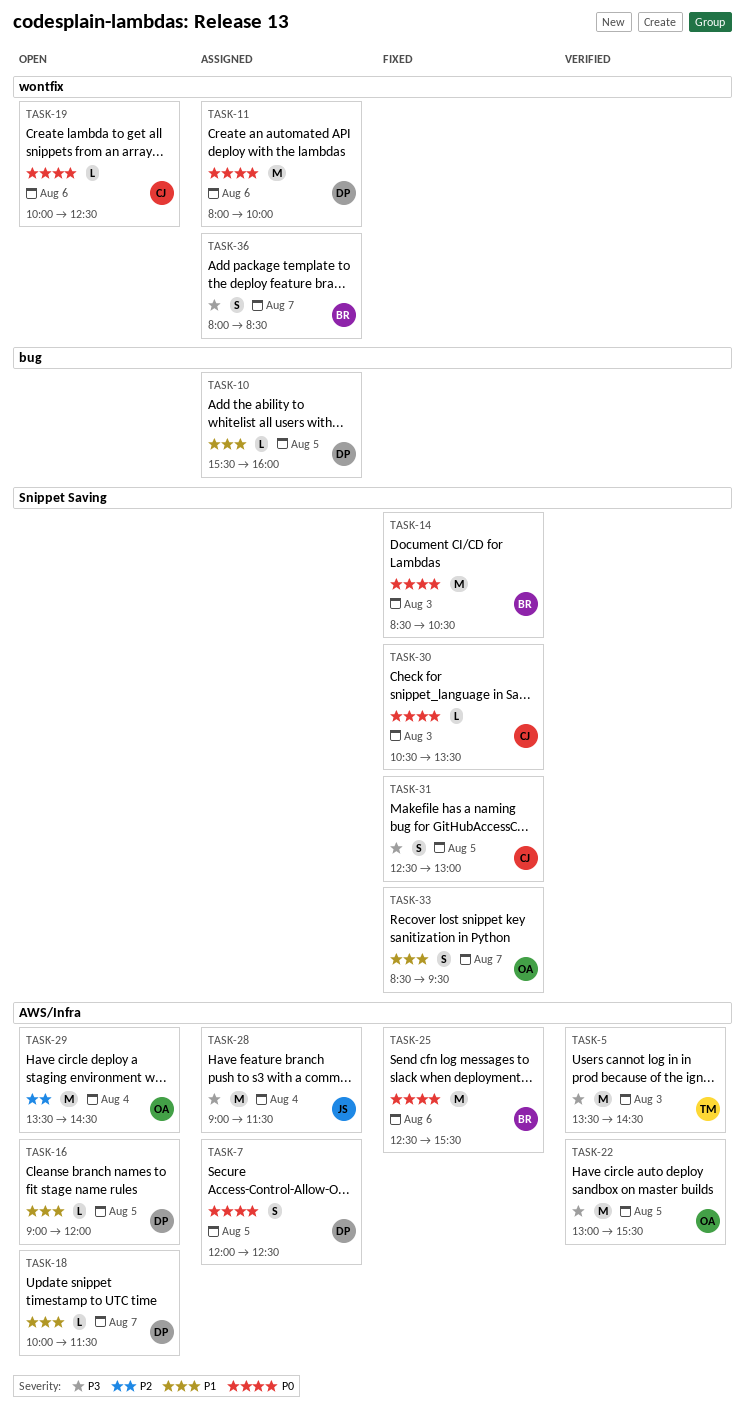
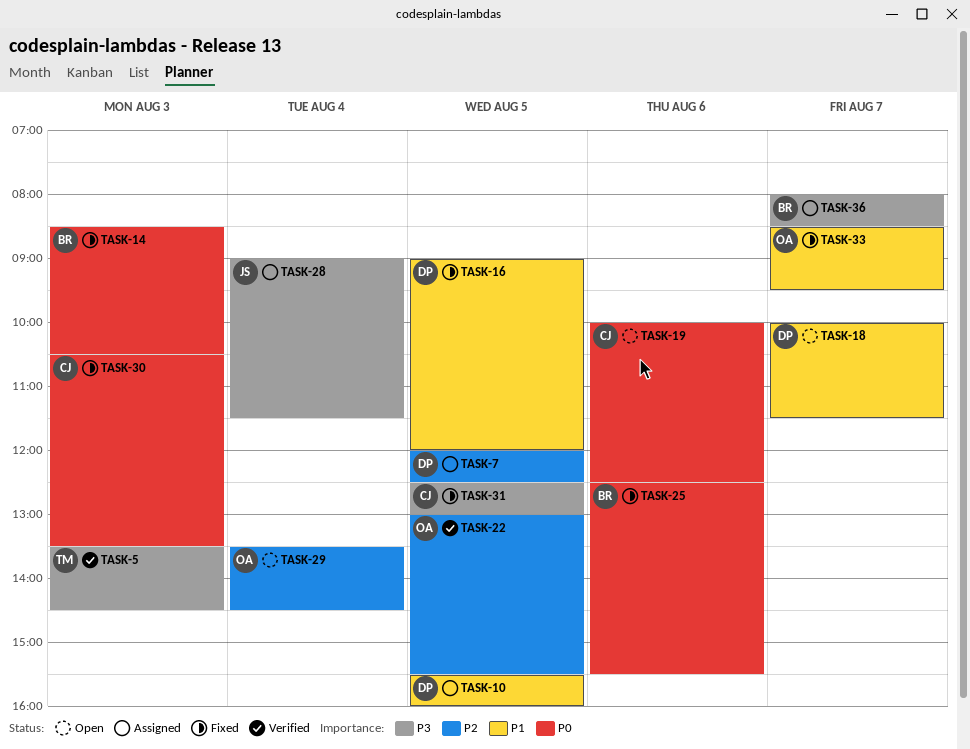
TASK-7, priority: P0 -> P2
TASK-11: present -> none
TASK-16, status: Open -> Fixed
TASK-22, priority: P3 -> P2

